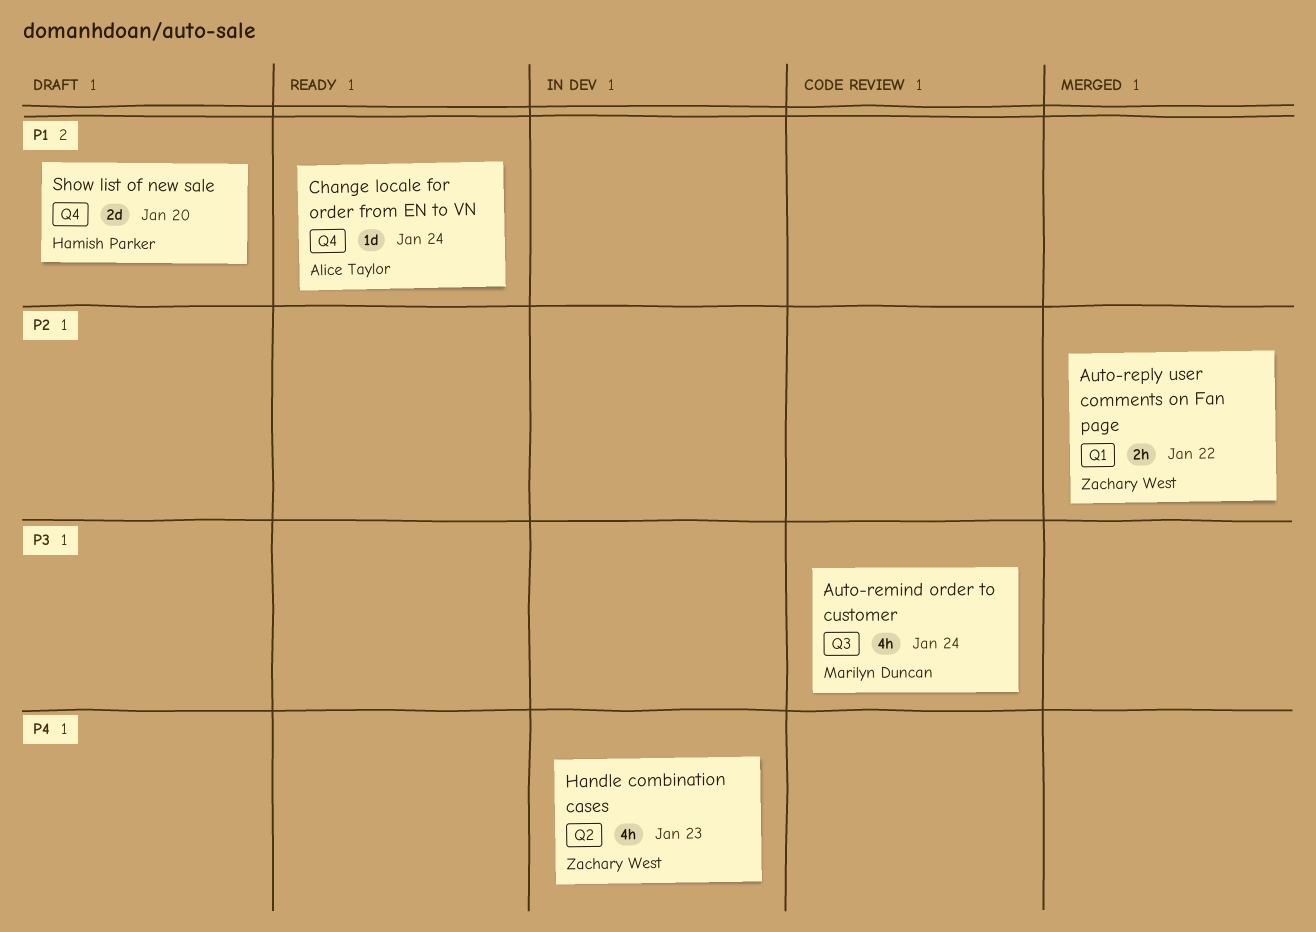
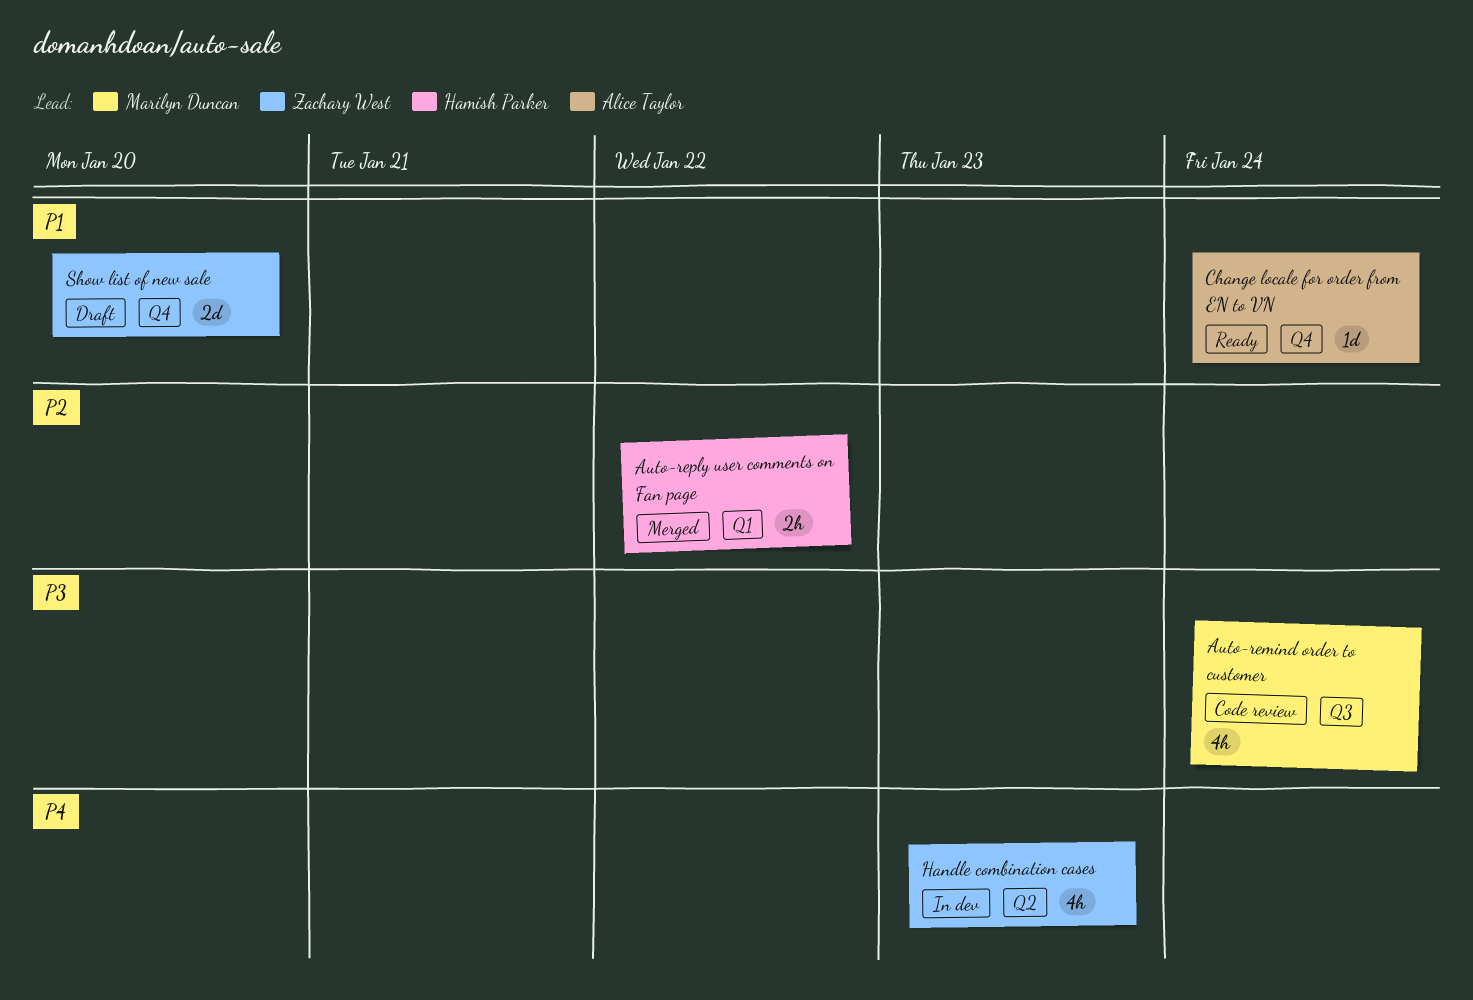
Auto-reply user comments on Fan page, owner: Zachary West -> Hamish Parker
Show list of new sale, owner: Hamish Parker -> Zachary West

